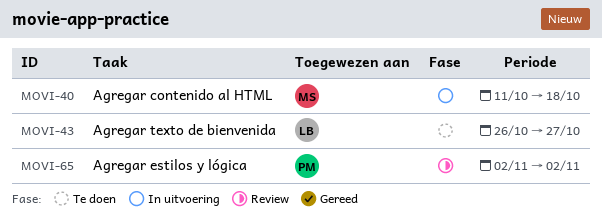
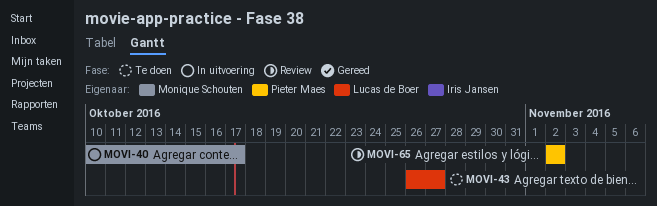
MOVI-40, start: Oct 11 -> Oct 10
MOVI-40, due: Oct 18 -> Oct 17

